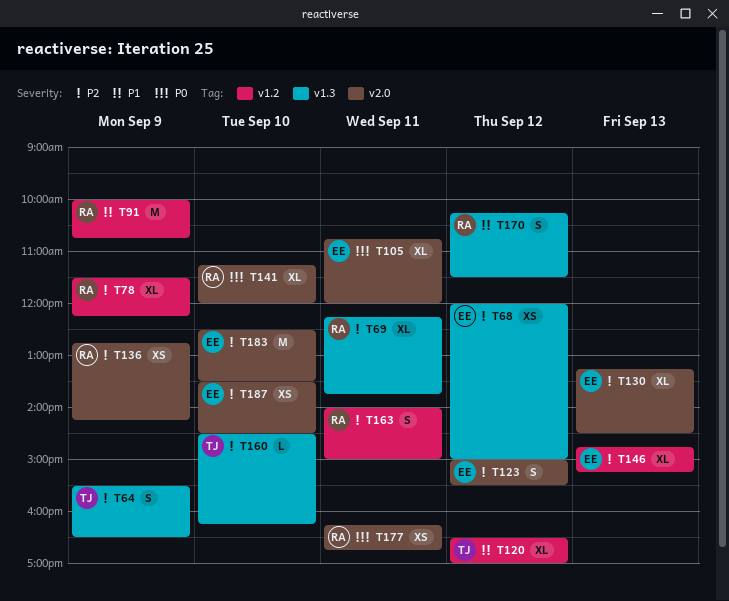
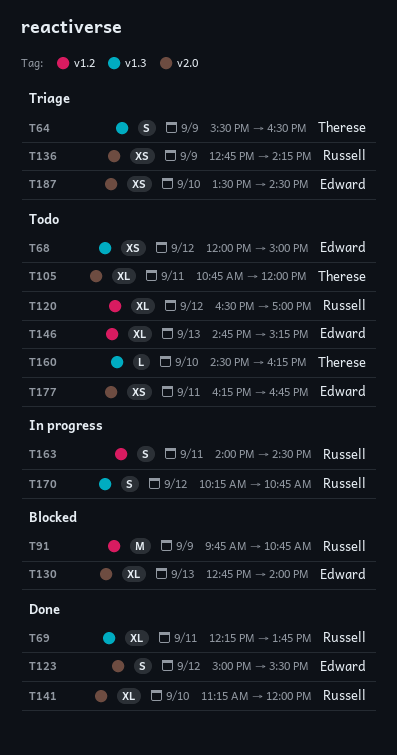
T78: present -> none
T91, begins: 10:00 -> 09:45
T105, owner: Edward -> Therese
T120, owner: Therese -> Russell
T130, begins: 13:15 -> 12:45
T130, ends: 14:30 -> 14:00
T163, ends: 15:00 -> 14:30
T170, ends: 11:30 -> 10:45
T177, owner: Russell -> Edward
T183: present -> none

